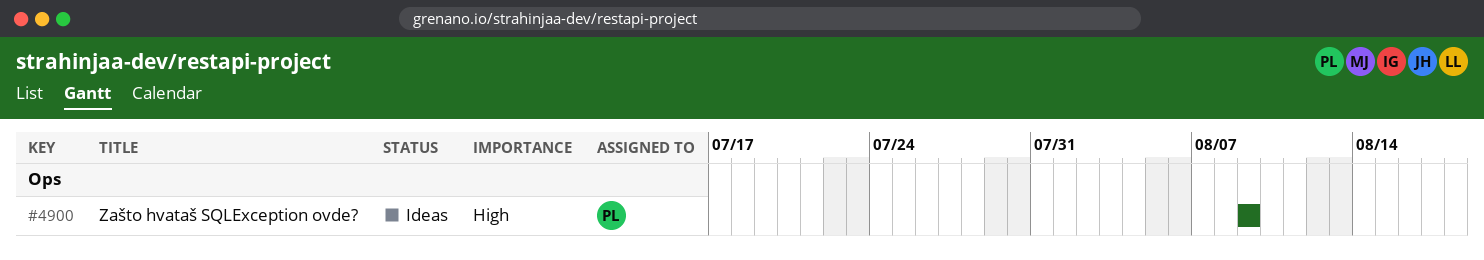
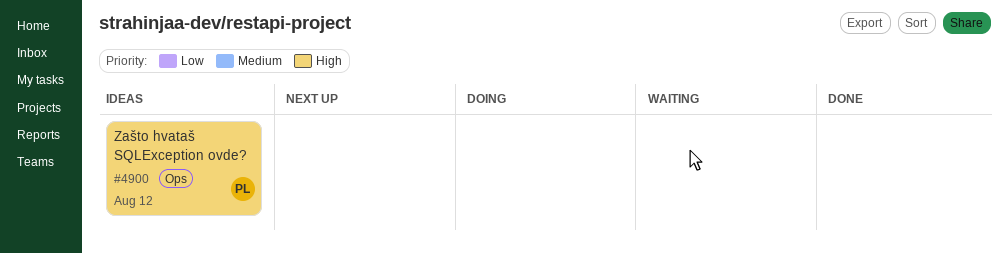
#4900, due: Aug 9 -> Aug 12

